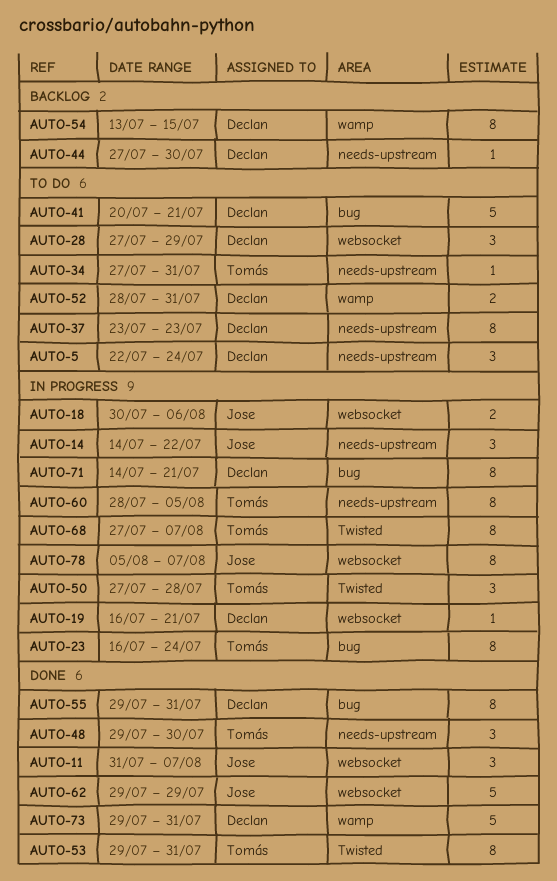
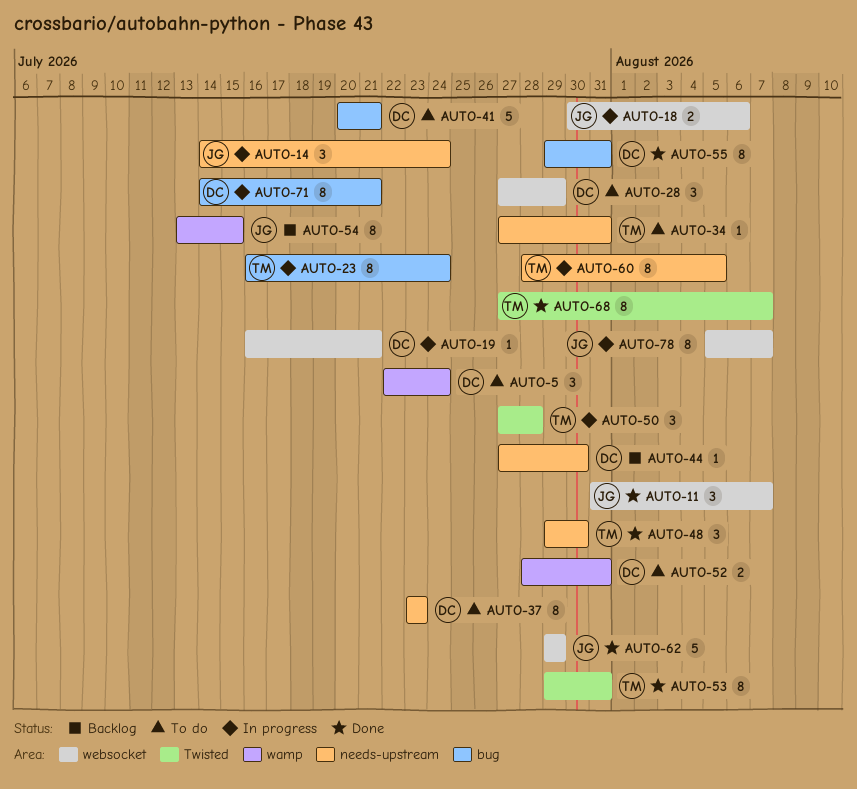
AUTO-5, label: needs-upstream -> wamp
AUTO-14, due: Jul 22 -> Jul 24
AUTO-54, owner: Declan -> Jose
AUTO-68, status: In progress -> Done
AUTO-73: present -> none

